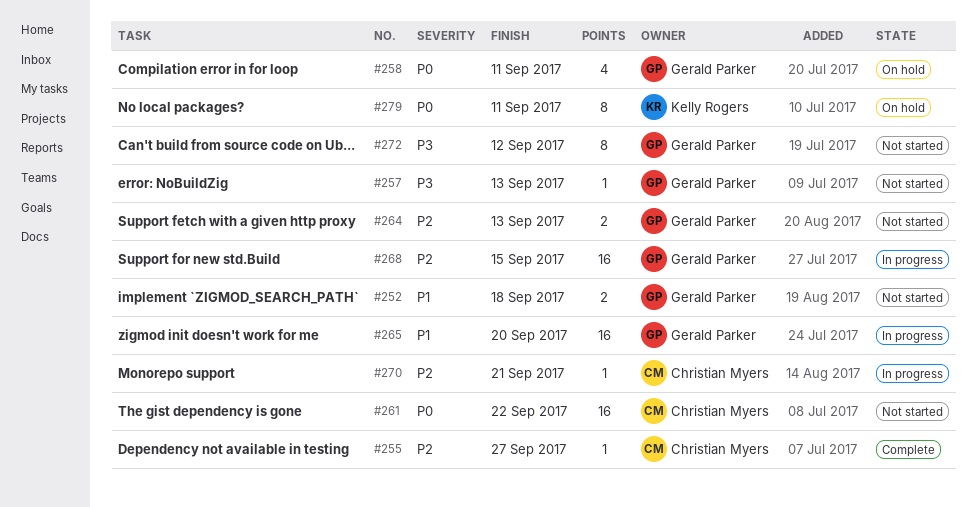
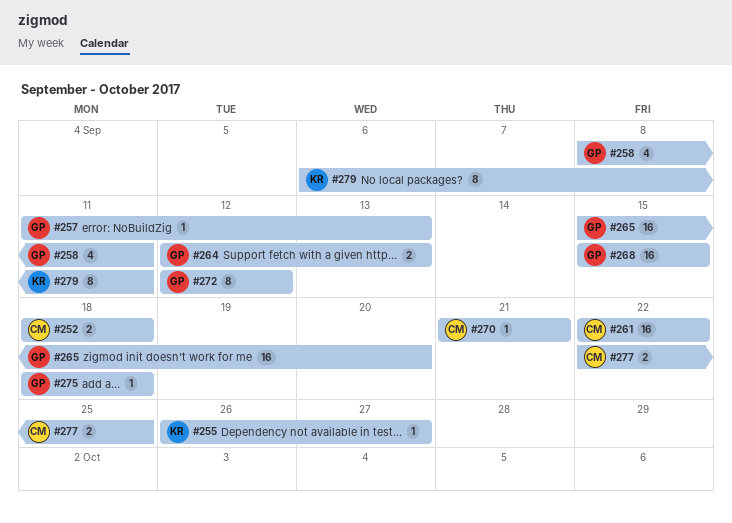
#252, owner: Gerald Parker -> Christian Myers
#255, owner: Christian Myers -> Kelly Rogers
#275: none -> present
#277: none -> present

